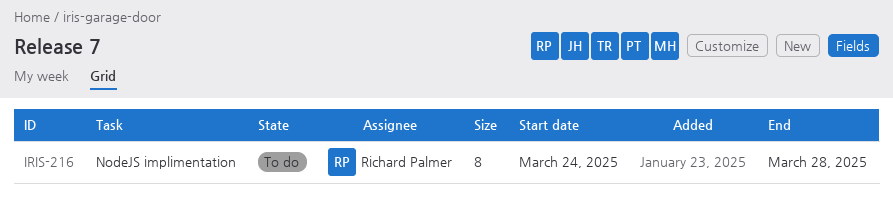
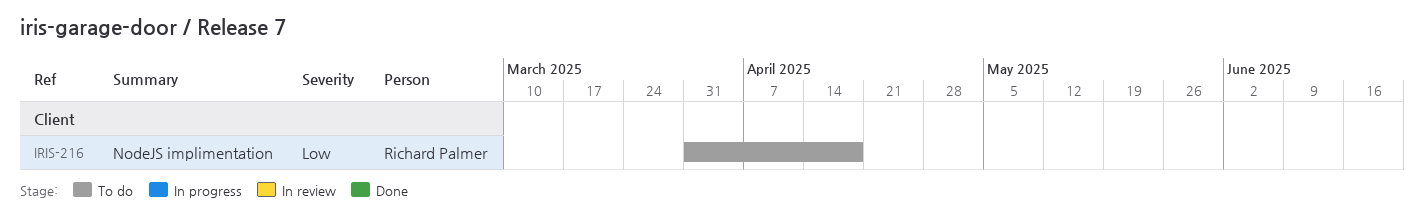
IRIS-216, start: Mar 24 -> Mar 31
IRIS-216, due: Mar 28 -> Apr 18

